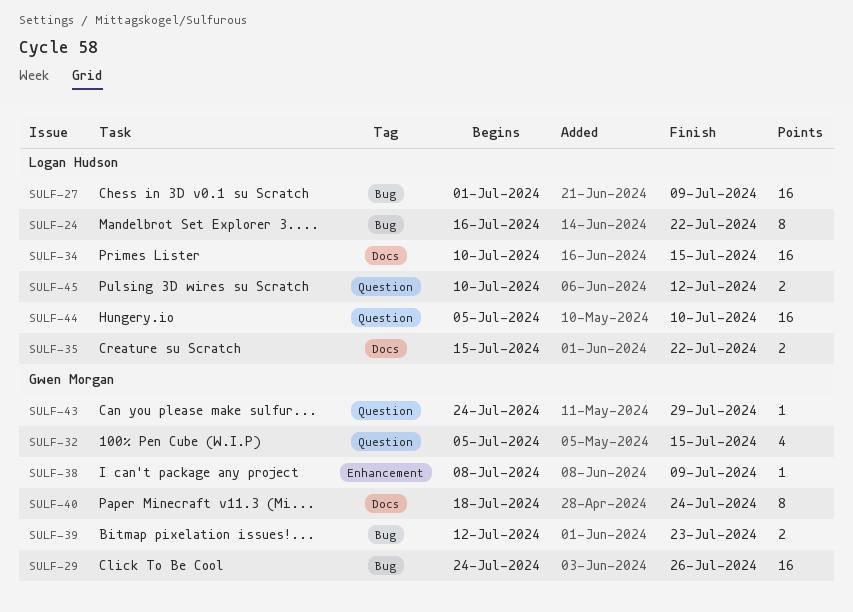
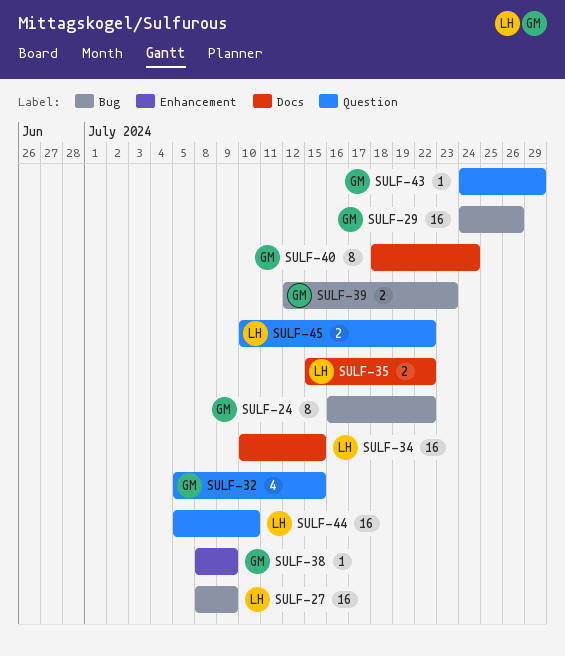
SULF-24, owner: Logan Hudson -> Gwen Morgan
SULF-27, start: Jul 1 -> Jul 8
SULF-45, due: Jul 12 -> Jul 22

